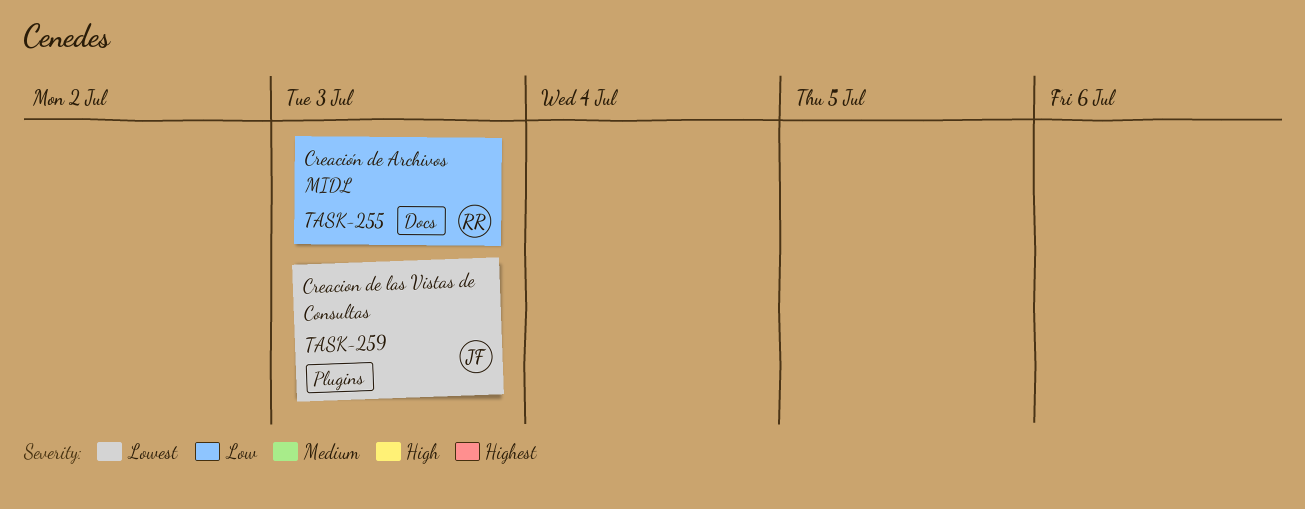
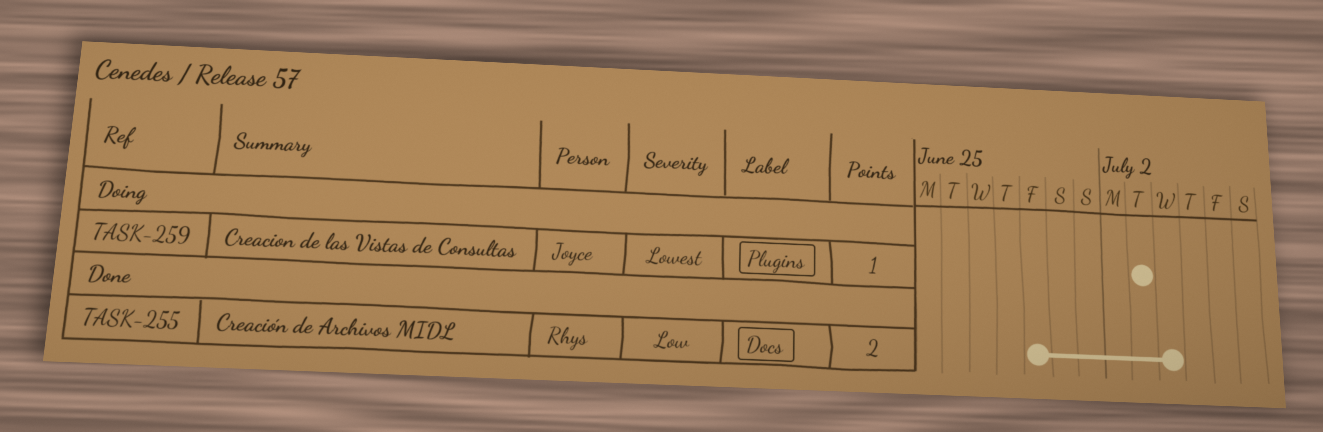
TASK-255, due: Jul 3 -> Jul 4

